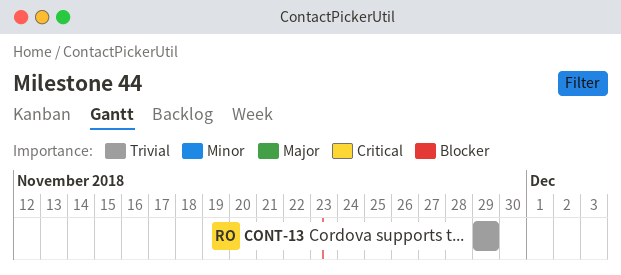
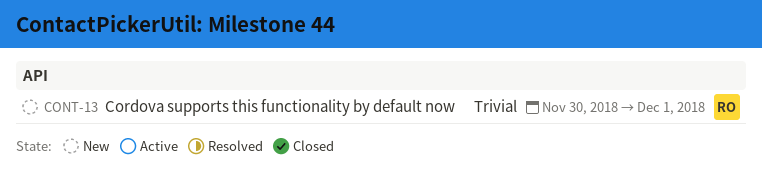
CONT-13, start: Nov 29 -> Nov 30
CONT-13, due: Nov 29 -> Dec 1

